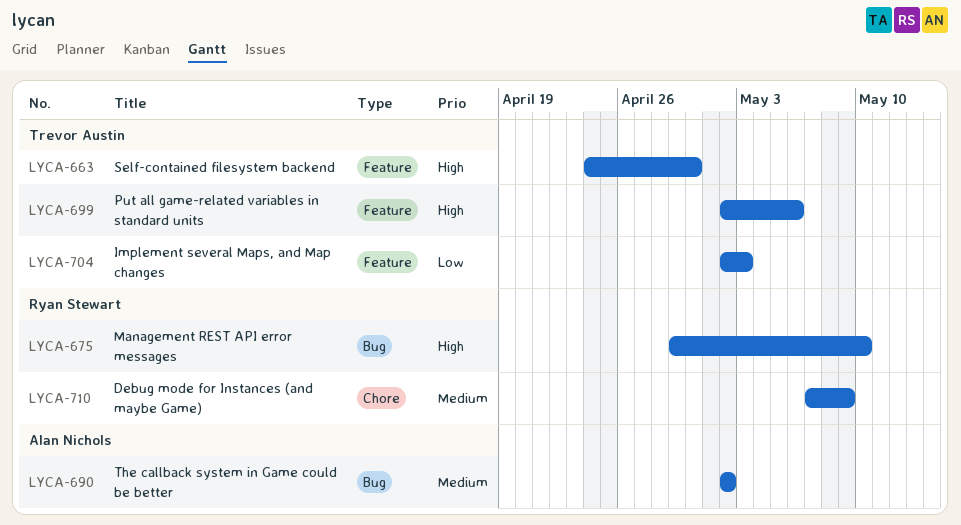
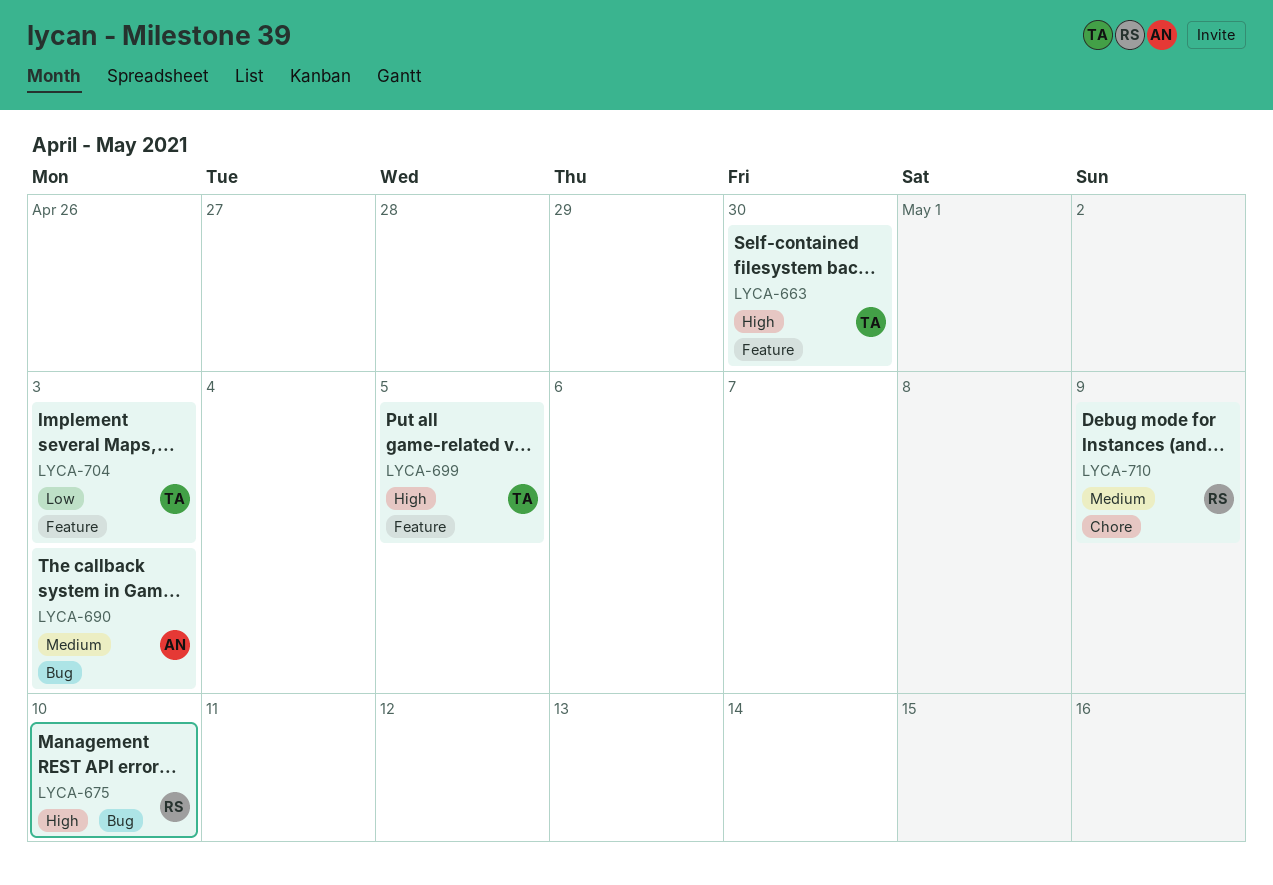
LYCA-690, due: May 2 -> May 3
LYCA-699, due: May 6 -> May 5

